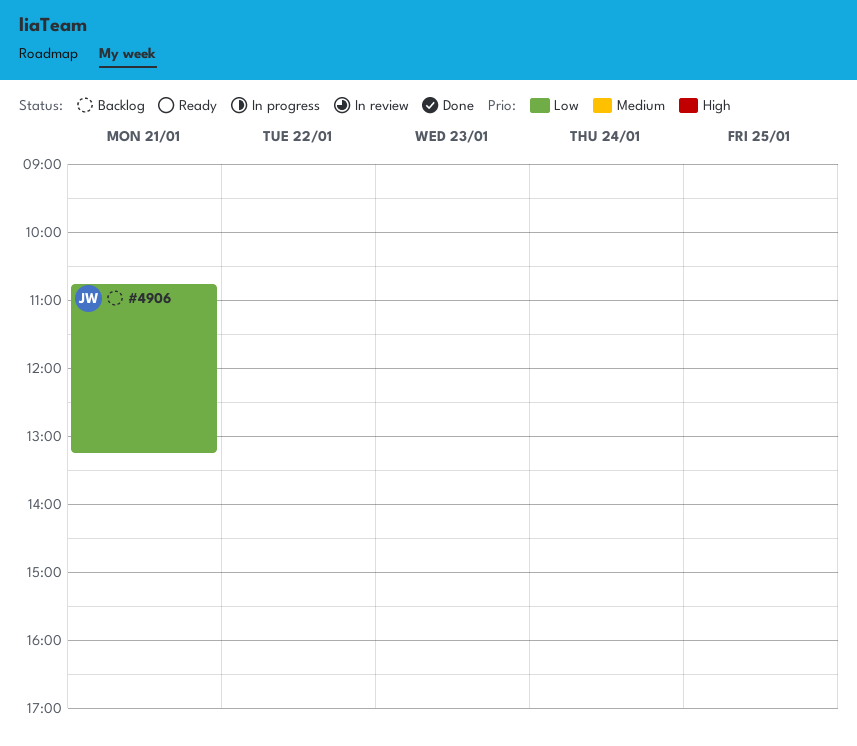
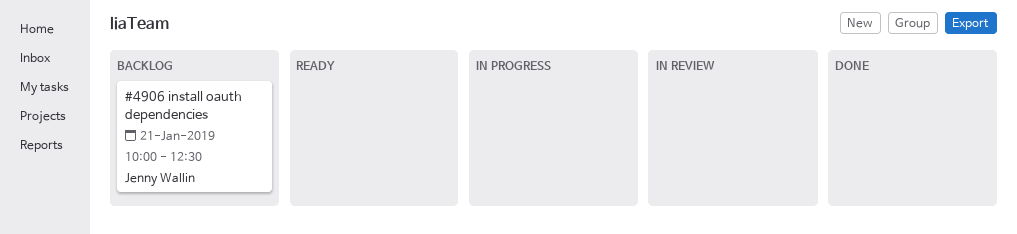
#4906, begins: 10:45 -> 10:00
#4906, ends: 13:15 -> 12:30

